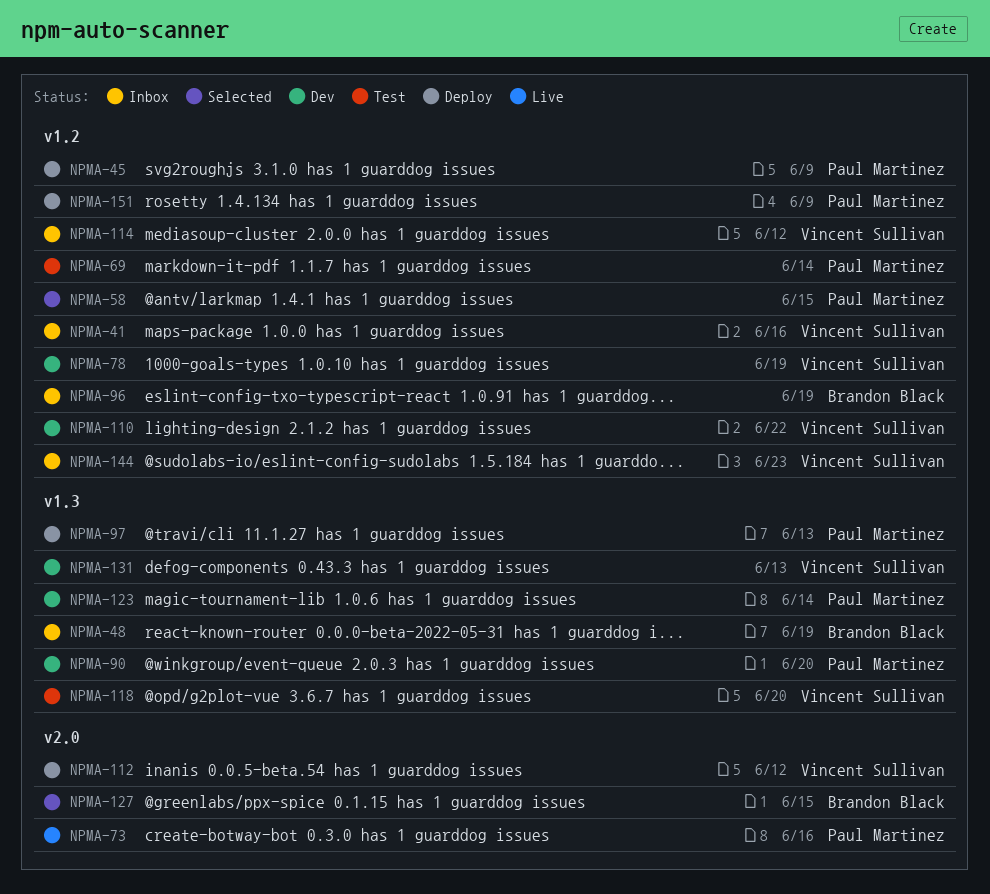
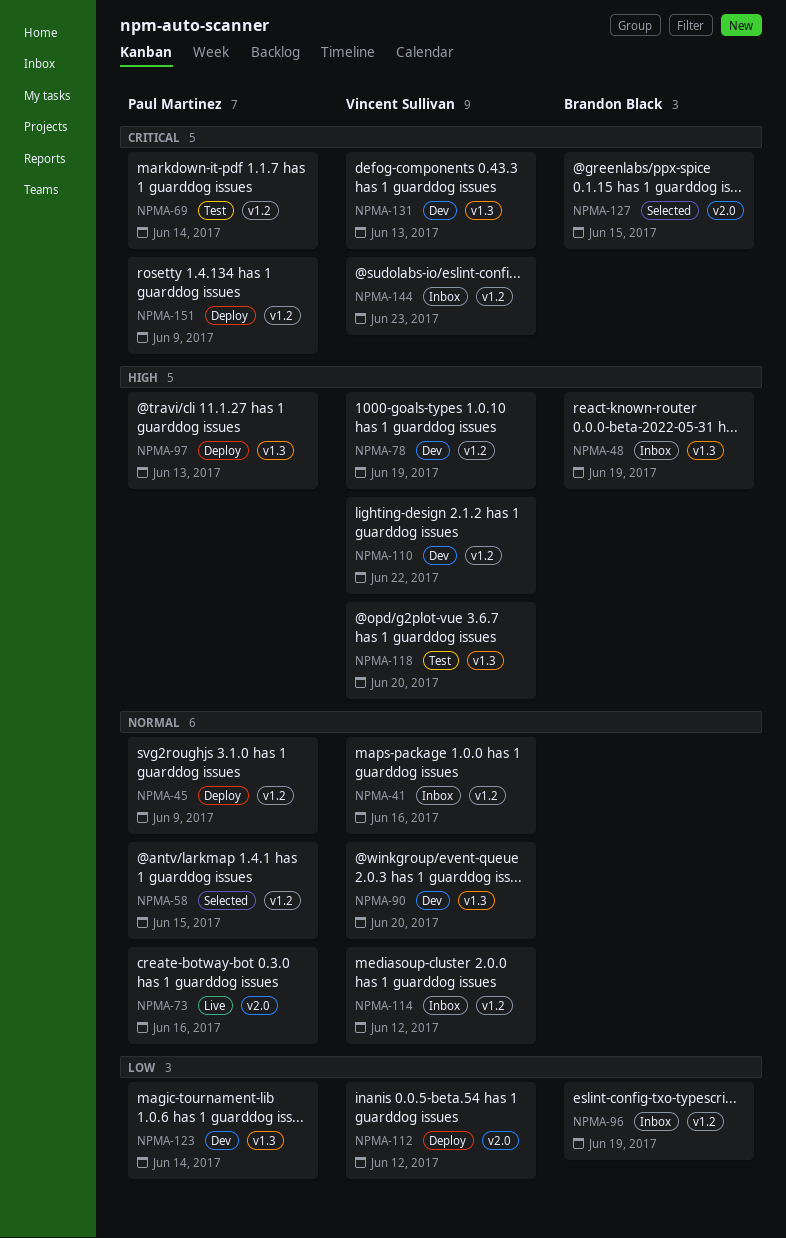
NPMA-90, owner: Paul Martinez -> Vincent Sullivan

